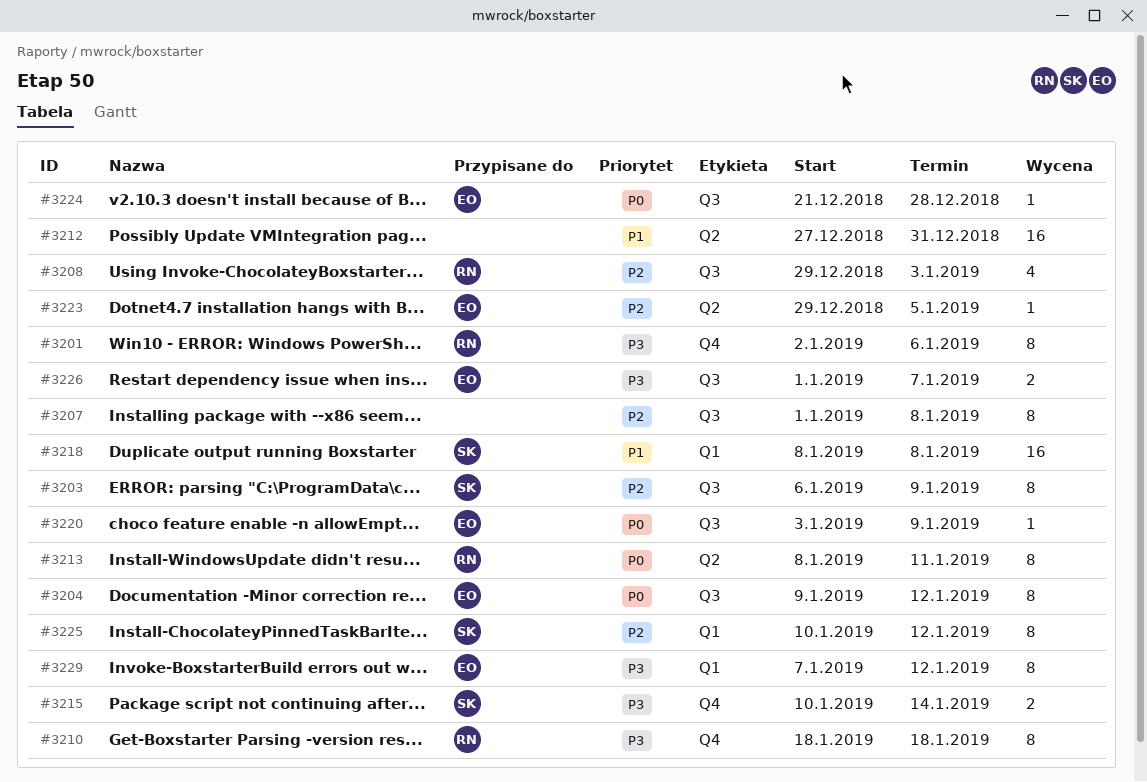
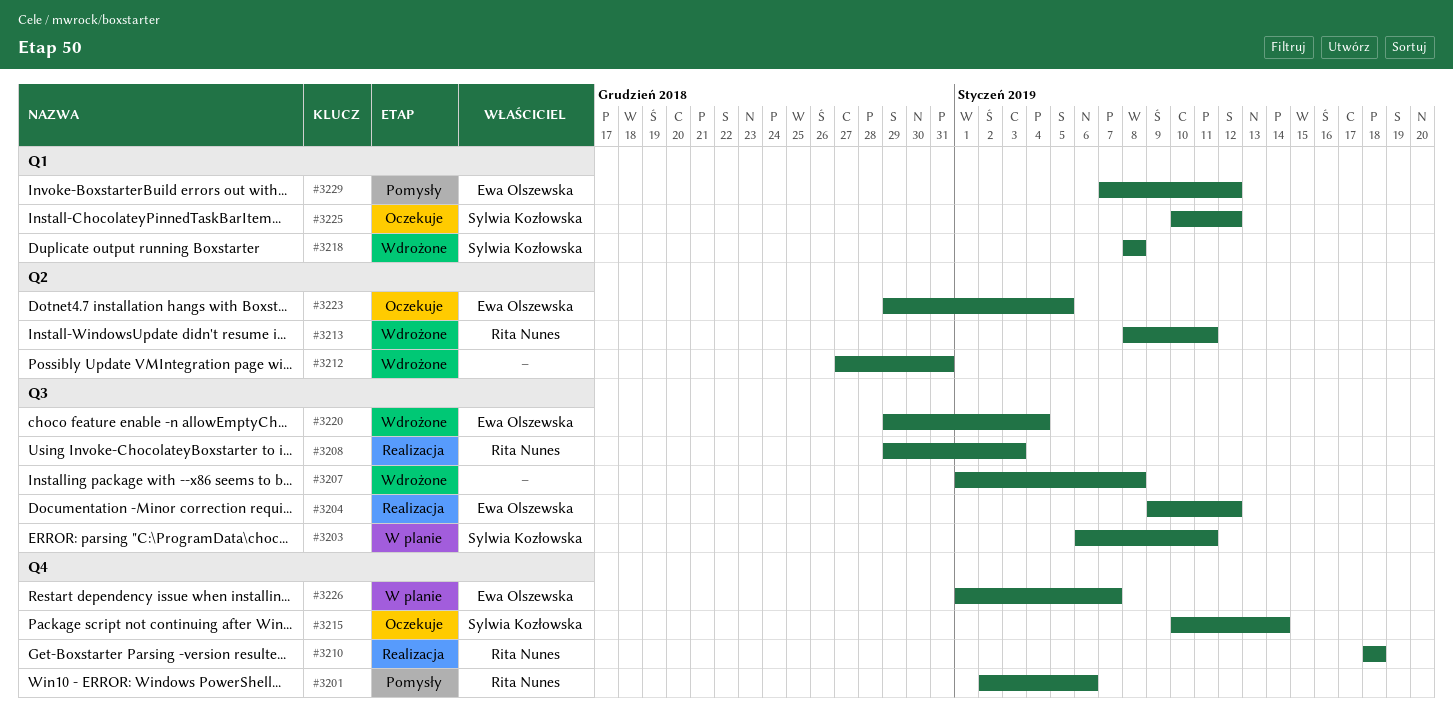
#3203, due: Jan 9 -> Jan 11
#3220, start: Jan 3 -> Dec 29
#3220, due: Jan 9 -> Jan 4
#3224: present -> none
#3226, label: Q3 -> Q4

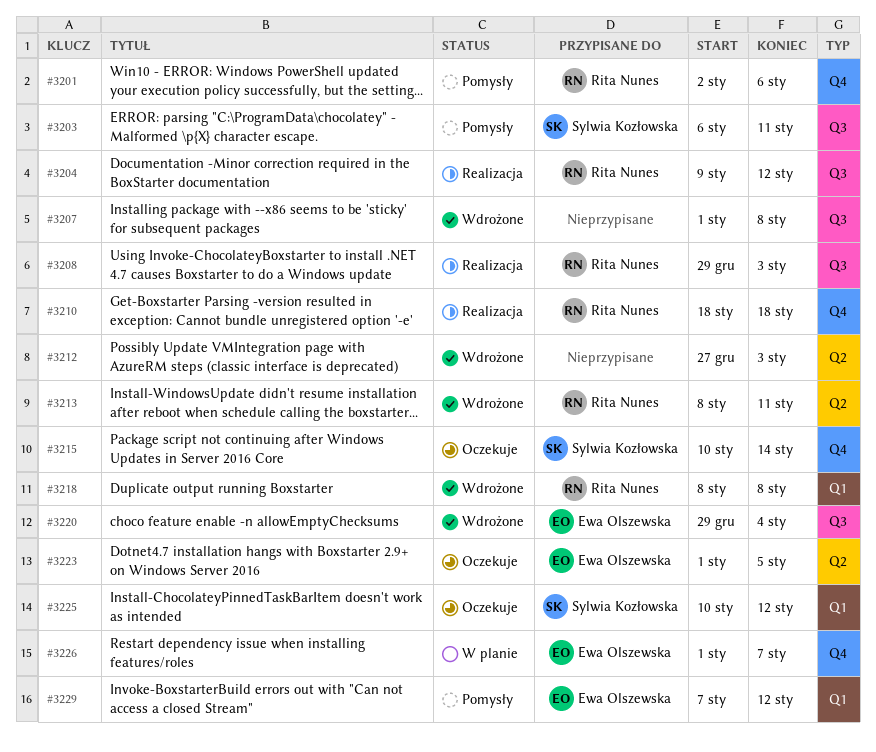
#3203, status: W planie -> Pomysły
#3204, owner: Ewa Olszewska -> Rita Nunes
#3212, due: Dec 31 -> Jan 3
#3218, owner: Sylwia Kozłowska -> Rita Nunes
#3223, start: Dec 29 -> Jan 1

